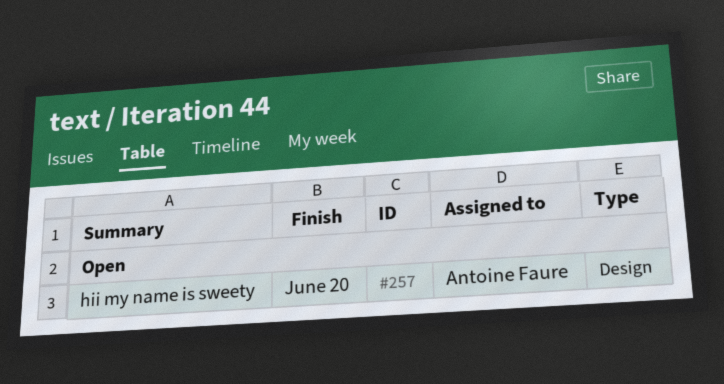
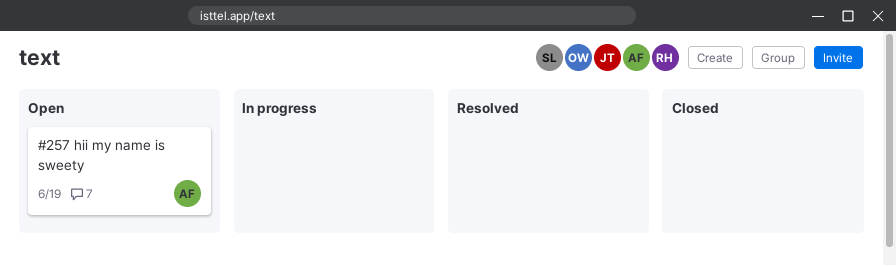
#257, due: Jun 20 -> Jun 19

